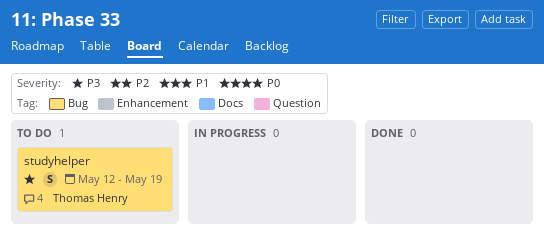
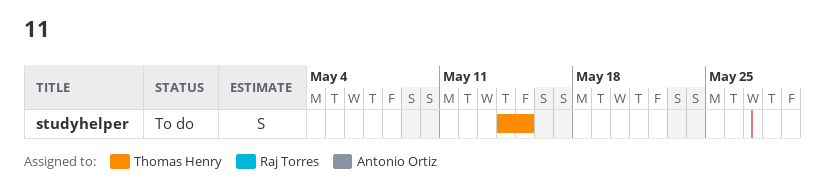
studyhelper, start: May 12 -> May 14
studyhelper, due: May 19 -> May 15

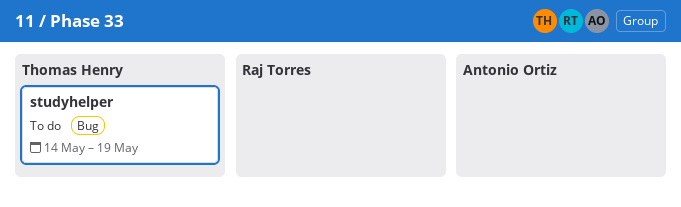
studyhelper, due: May 15 -> May 19

